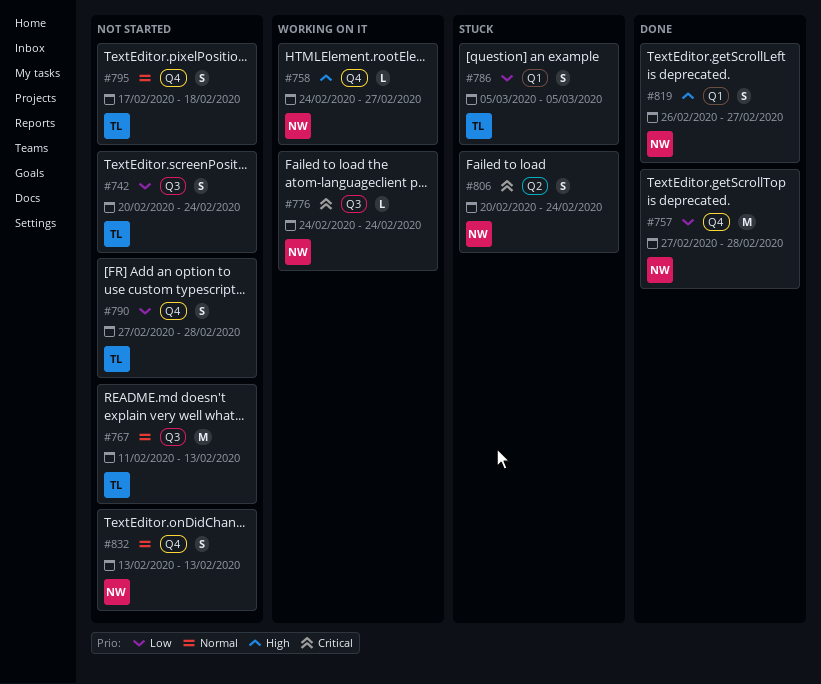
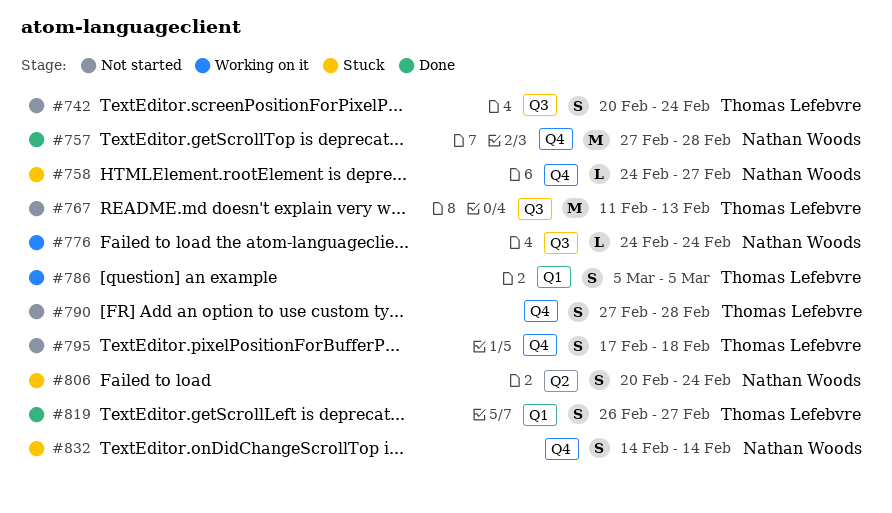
#758, status: Working on it -> Stuck
#786, status: Stuck -> Working on it
#819, owner: Nathan Woods -> Thomas Lefebvre
#832, status: Not started -> Stuck
#832, start: Feb 13 -> Feb 14
#832, due: Feb 13 -> Feb 14

